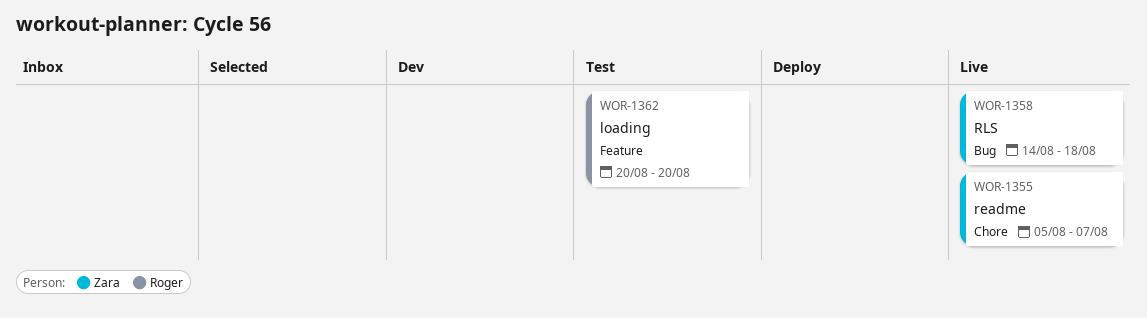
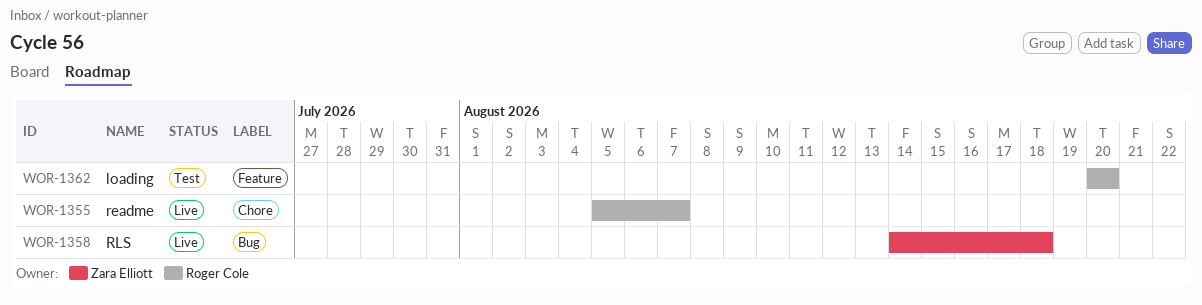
WOR-1355, owner: Zara Elliott -> Roger Cole

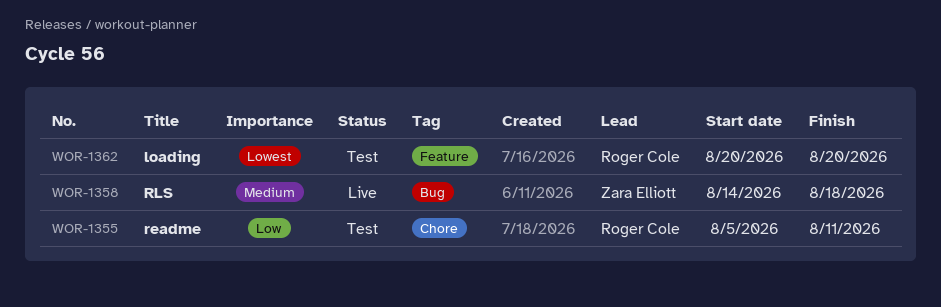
WOR-1355, status: Live -> Test
WOR-1355, due: Aug 7 -> Aug 11

